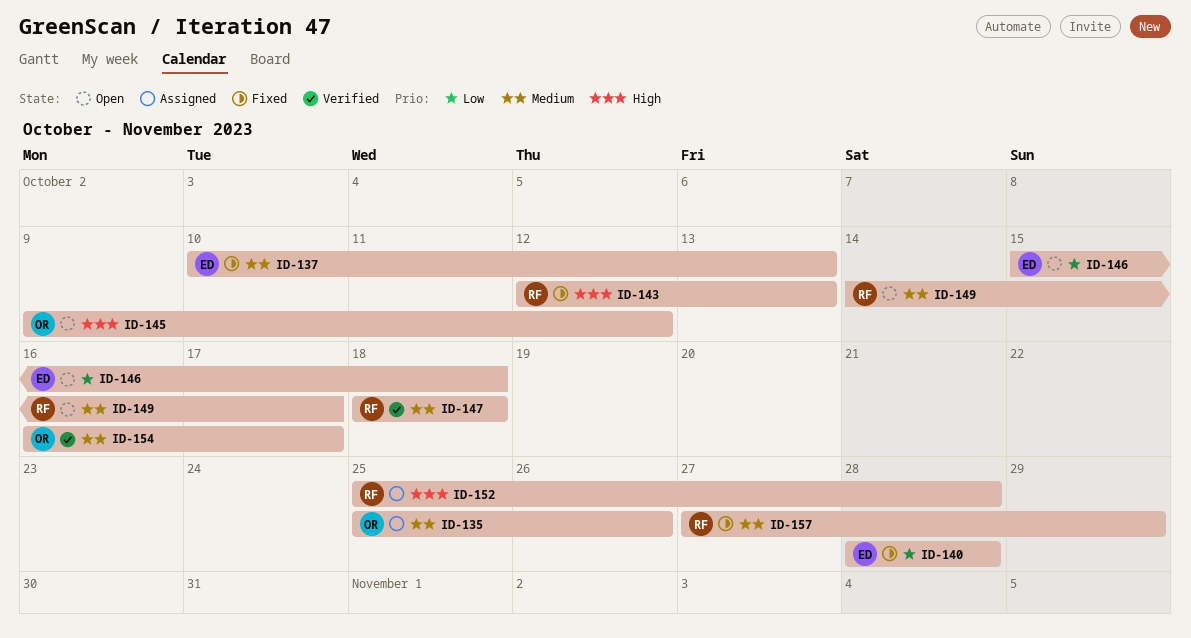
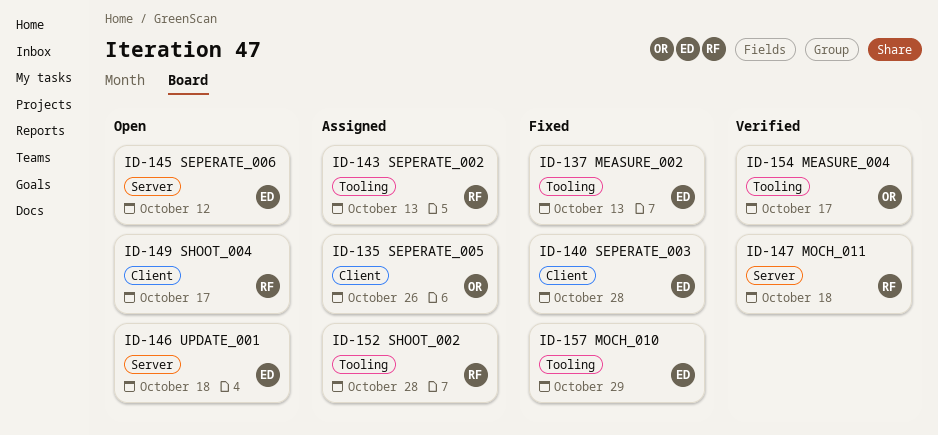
ID-143, status: Fixed -> Assigned
ID-145, owner: OR -> ED
ID-157, owner: RF -> ED

